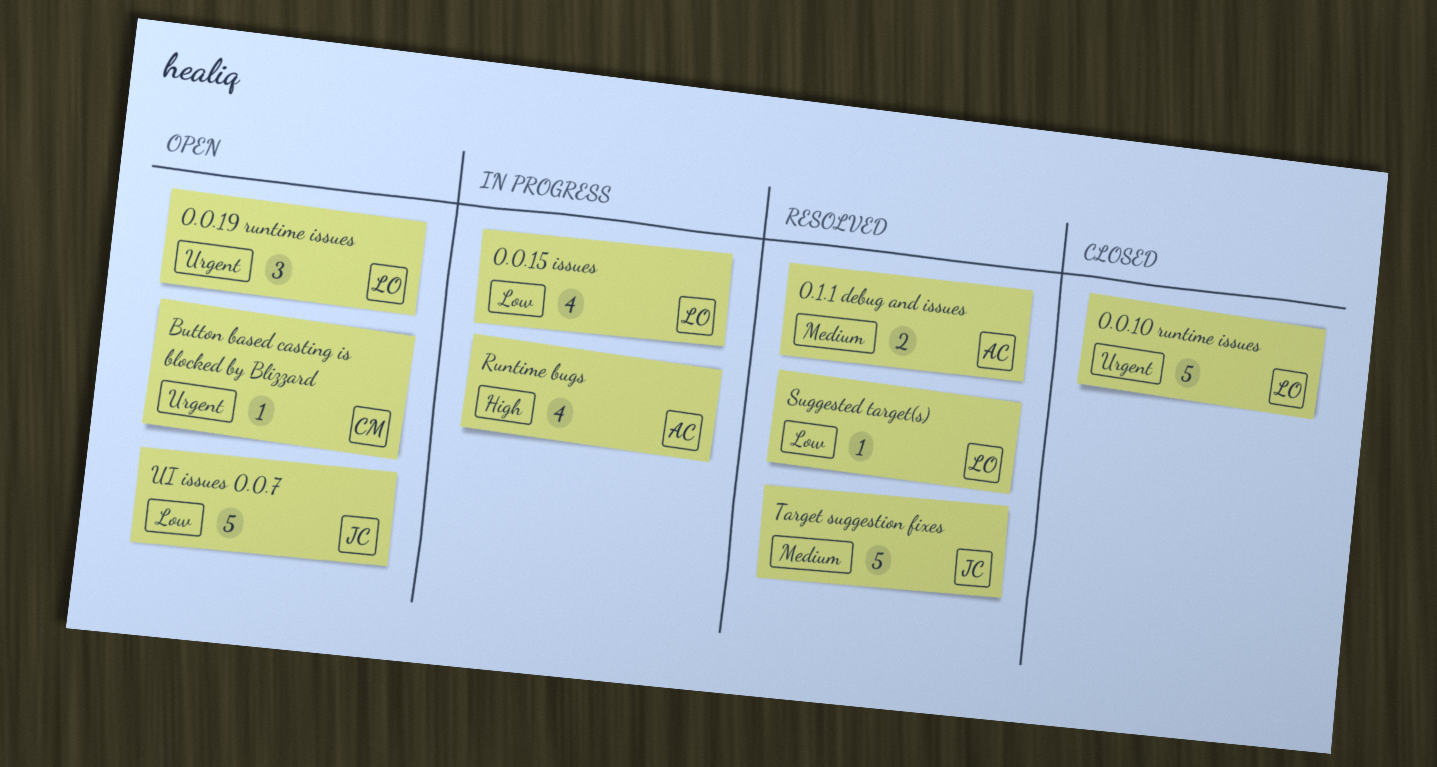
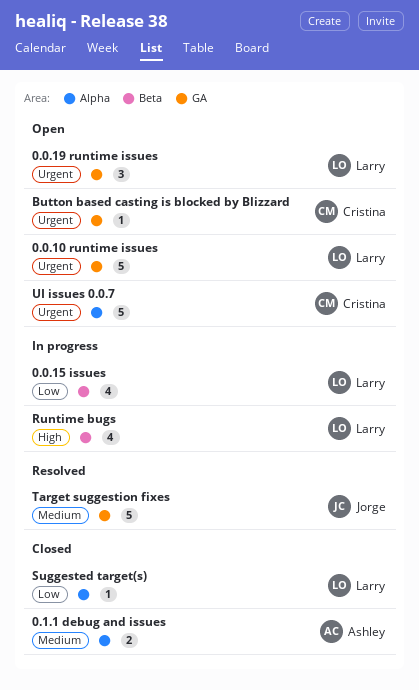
0.0.10 runtime issues, status: Closed -> Open
0.1.1 debug and issues, status: Resolved -> Closed
Runtime bugs, owner: Ashley -> Larry
Suggested target(s), status: Resolved -> Closed
UI issues 0.0.7, owner: Jorge -> Cristina
UI issues 0.0.7, priority: Low -> Urgent

